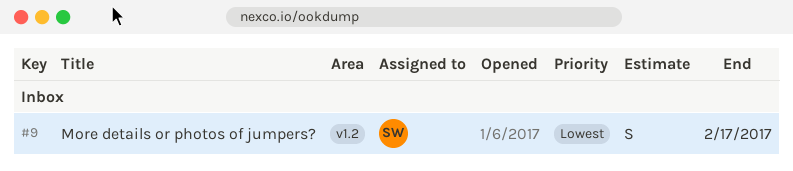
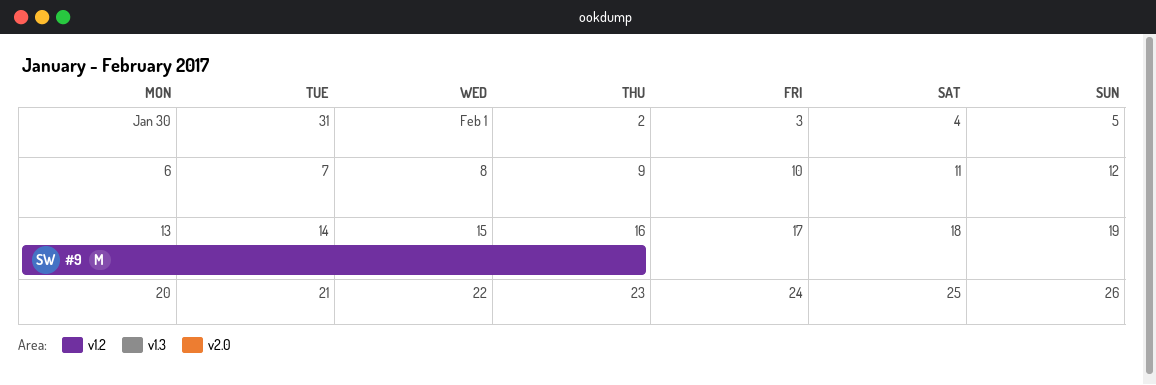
#9, estimate: S -> M
#9, due: Feb 17 -> Feb 16

